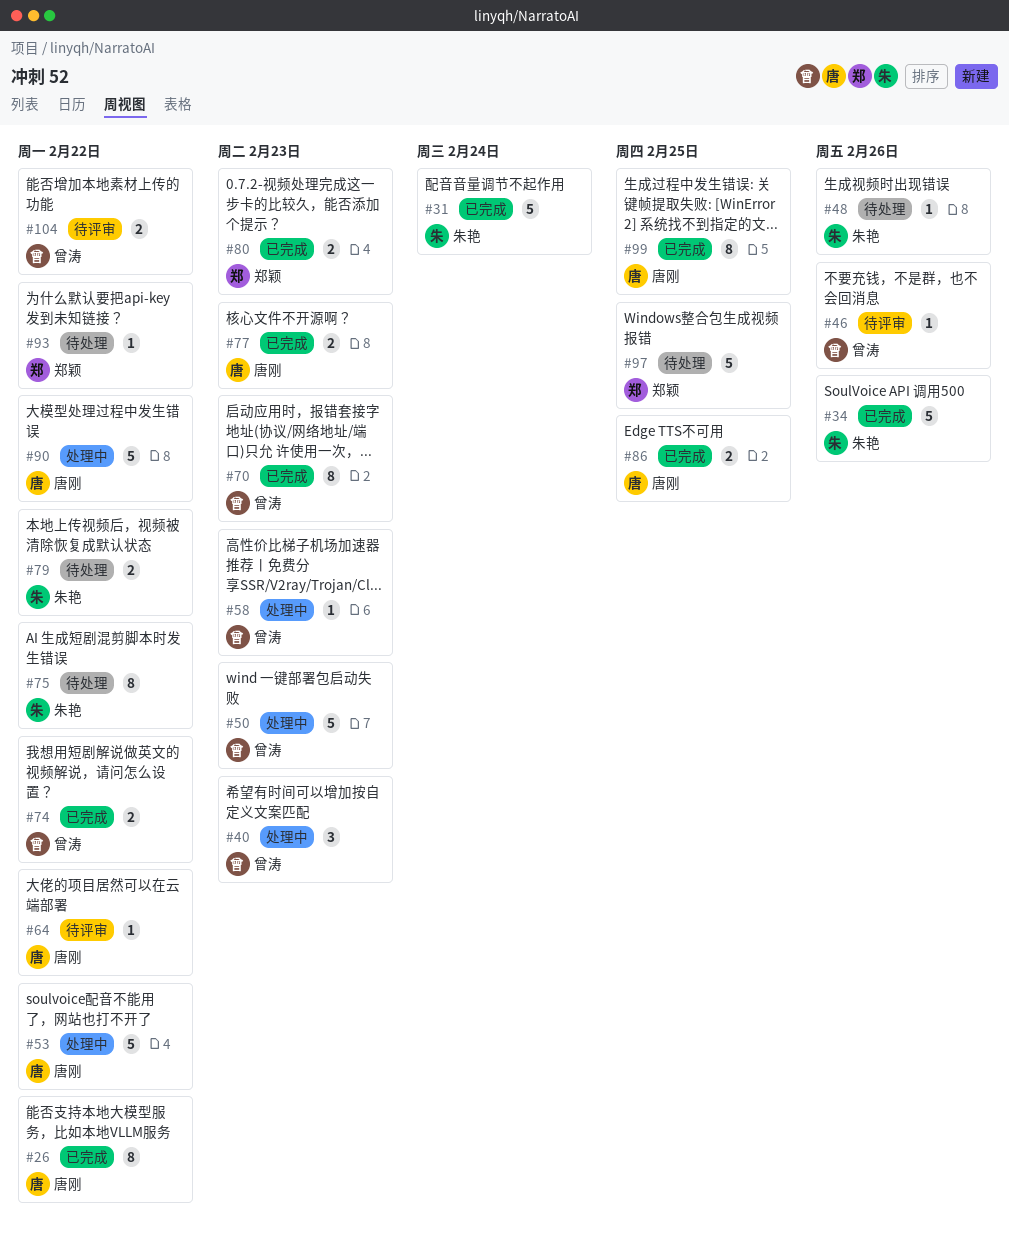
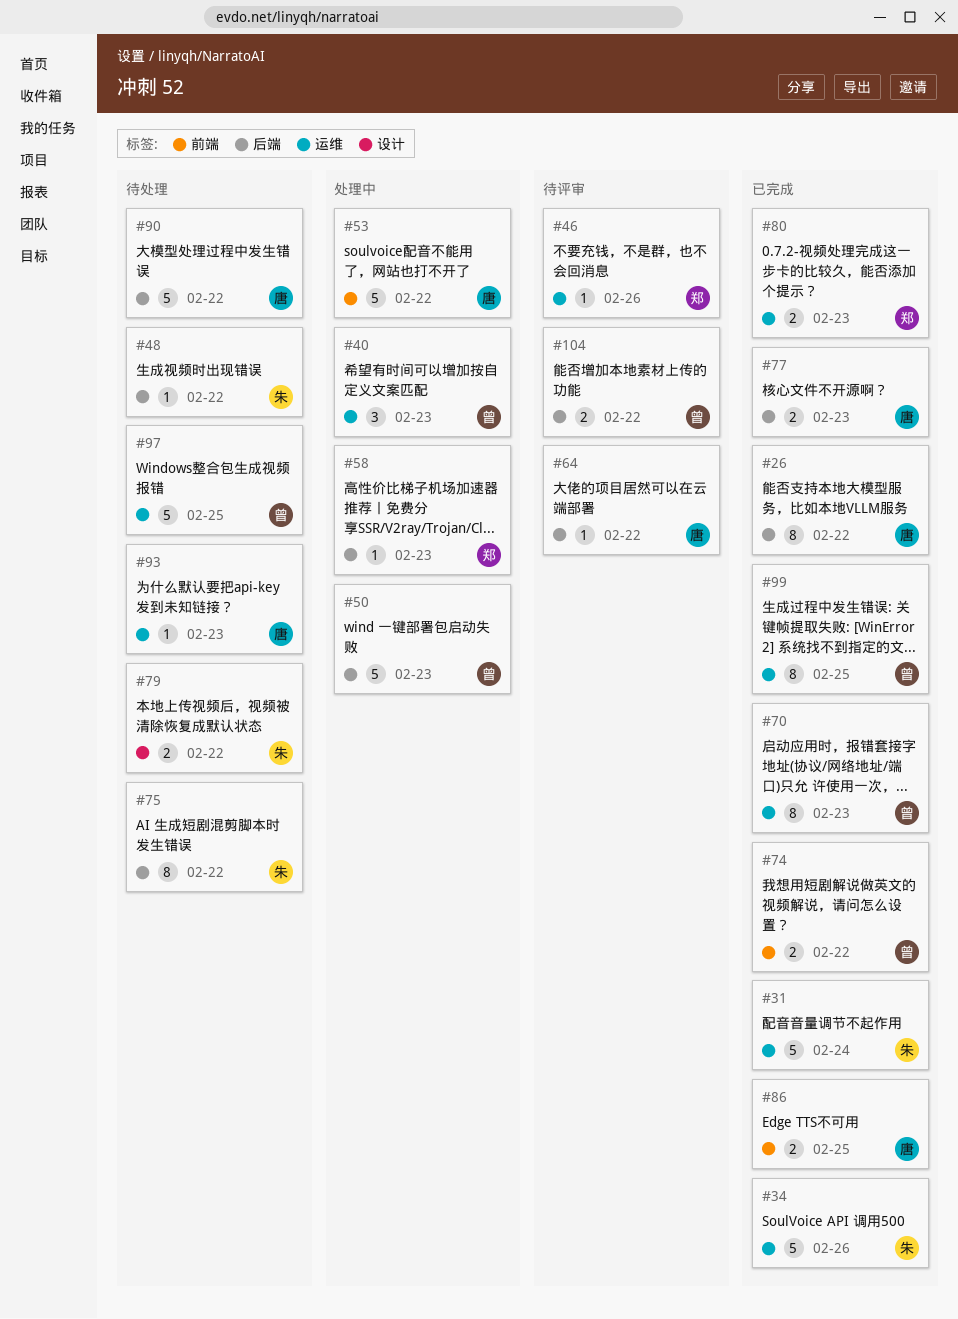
#46, owner: 曾涛 -> 郑颖
#48, due: Feb 26 -> Feb 22
#58, owner: 曾涛 -> 郑颖
#90, status: 处理中 -> 待处理
#93, owner: 郑颖 -> 唐刚
#93, due: Feb 22 -> Feb 23
#97, owner: 郑颖 -> 曾涛
#99, owner: 唐刚 -> 曾涛

